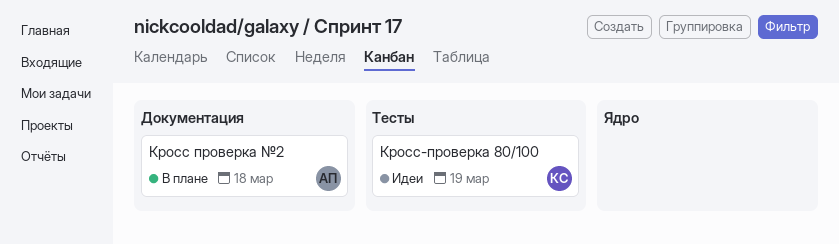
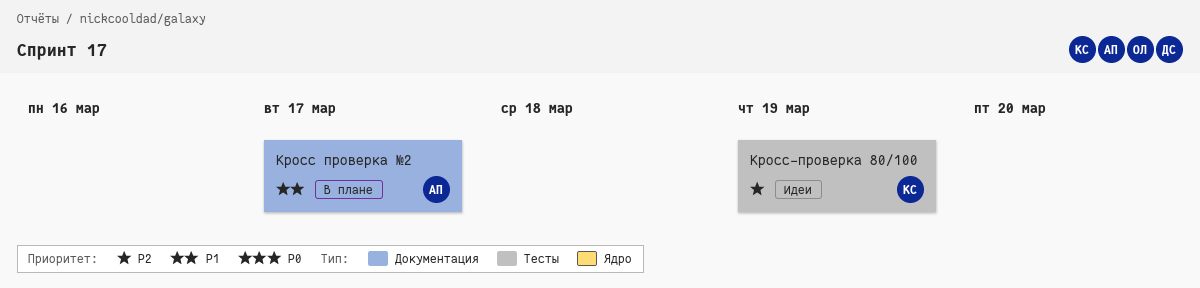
Кросс проверка №2, due: Mar 18 -> Mar 17

